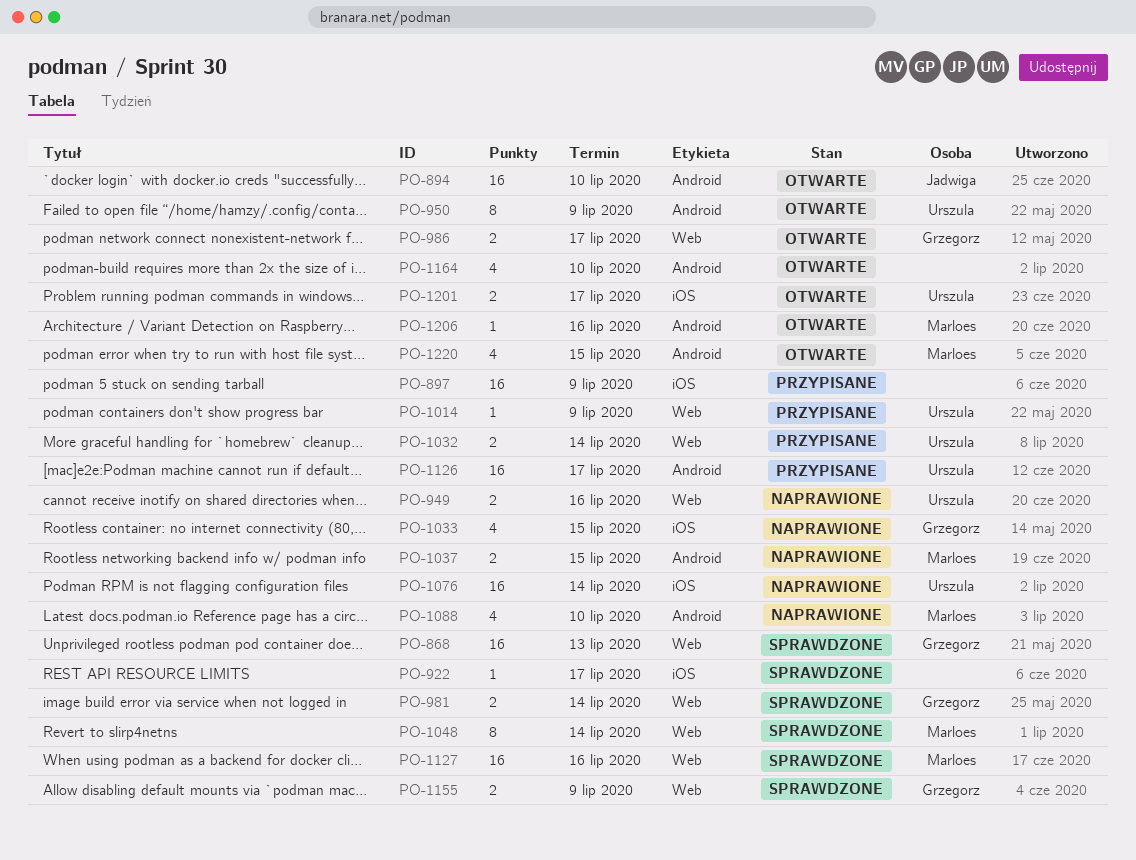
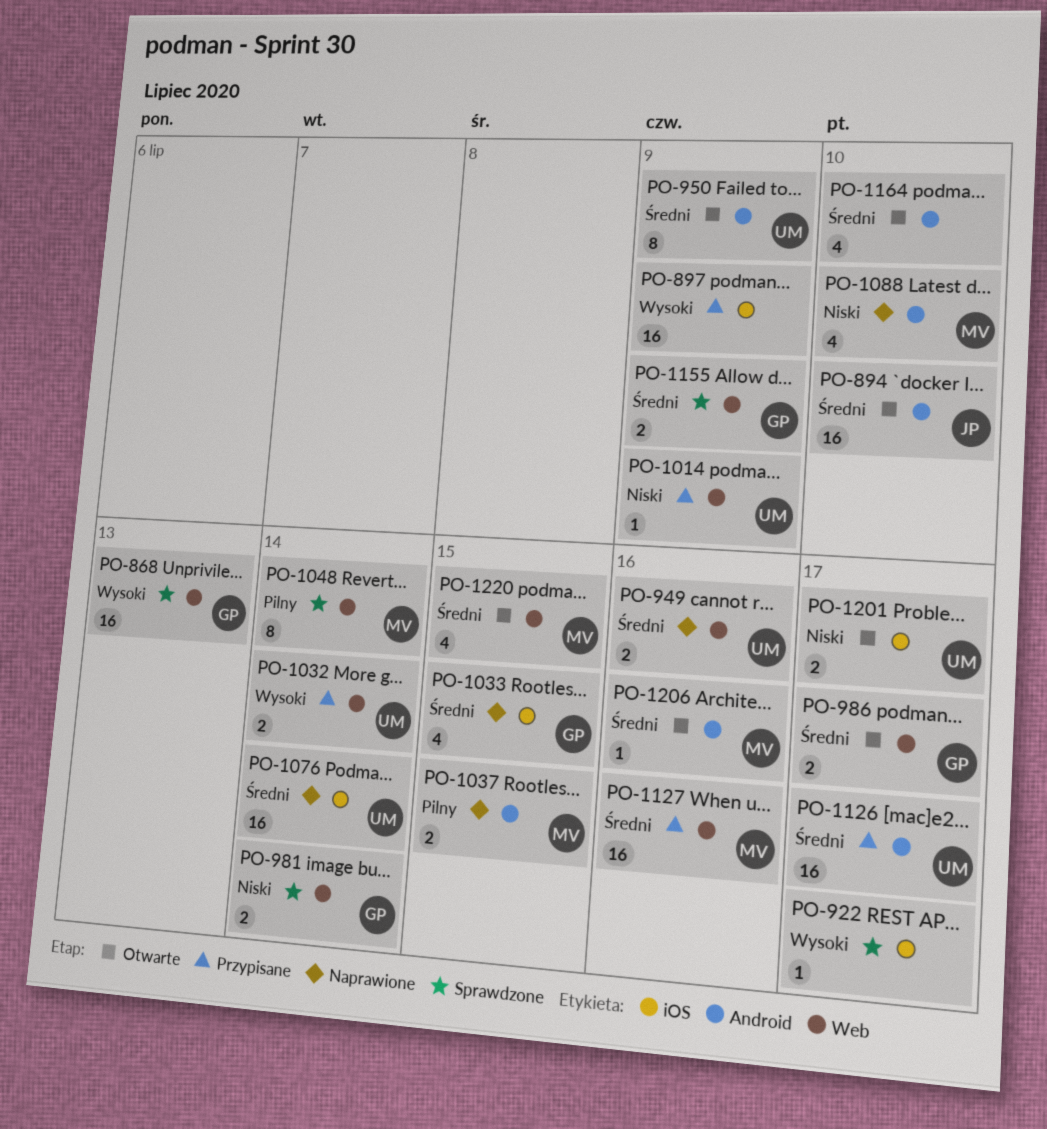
PO-1127, status: Sprawdzone -> Przypisane
PO-1220, label: Android -> Web

